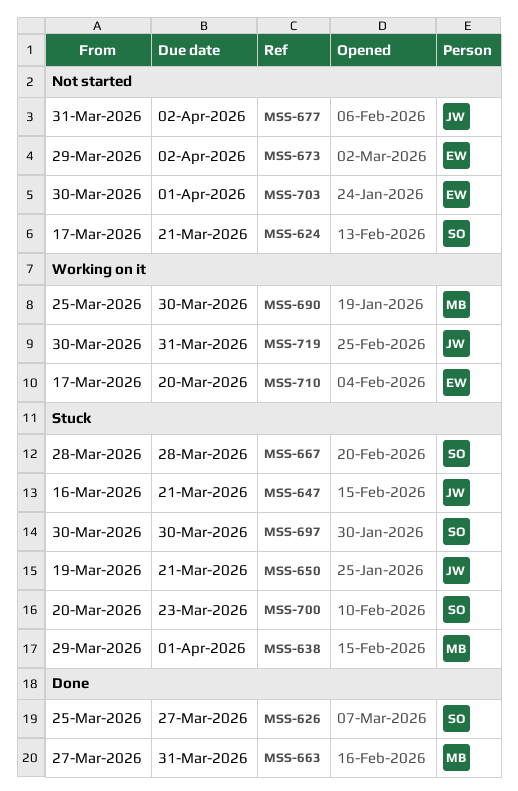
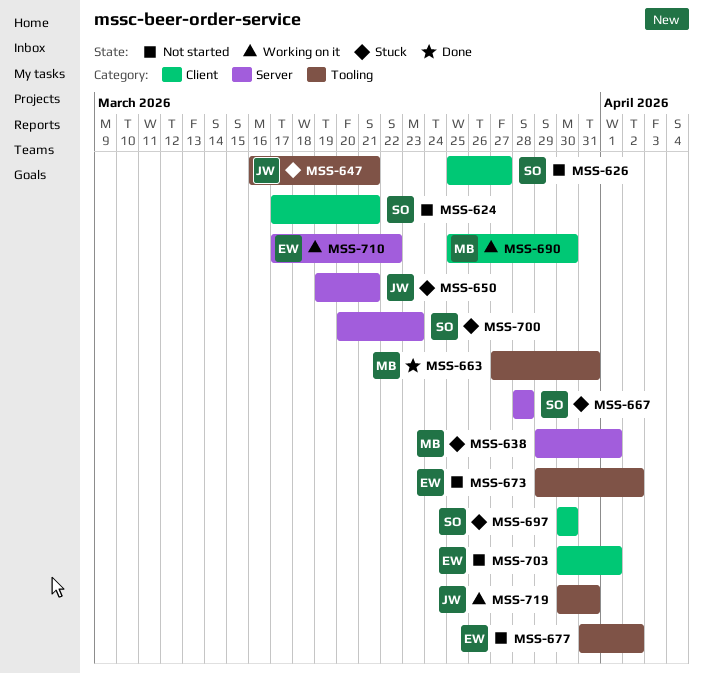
MSS-626, status: Done -> Not started
MSS-677, owner: JW -> EW
MSS-710, due: Mar 20 -> Mar 22

